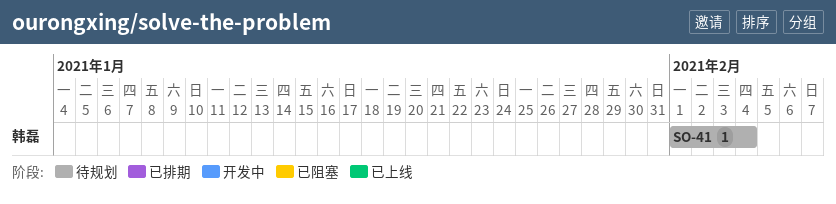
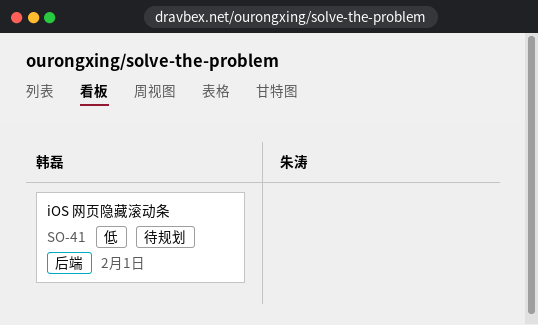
SO-41, due: Feb 4 -> Feb 1

